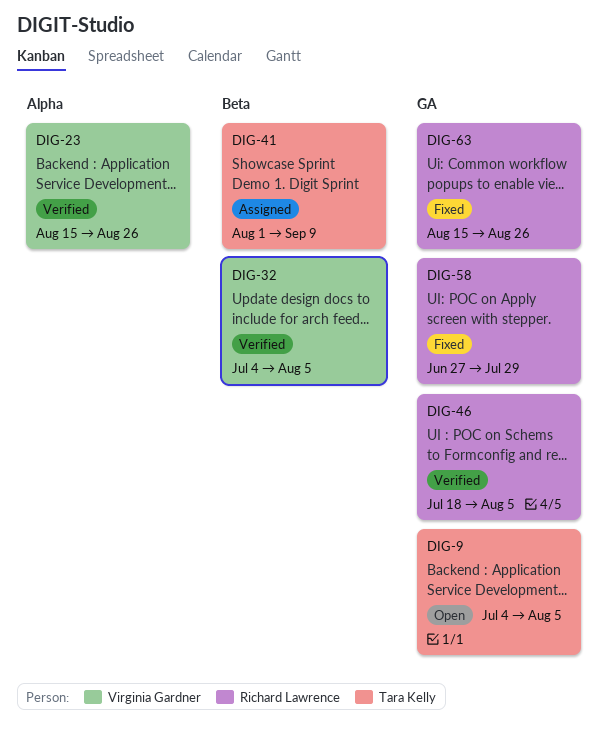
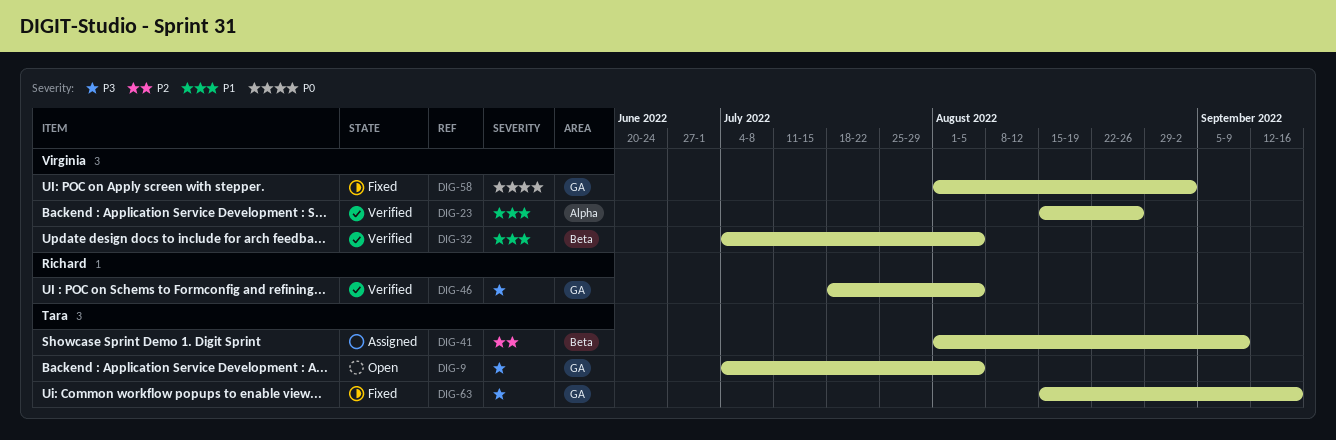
DIG-58, owner: Richard Lawrence -> Virginia Gardner
DIG-58, start: Jun 27 -> Aug 1
DIG-58, due: Jul 29 -> Sep 2
DIG-63, owner: Richard Lawrence -> Tara Kelly
DIG-63, due: Aug 26 -> Sep 16

